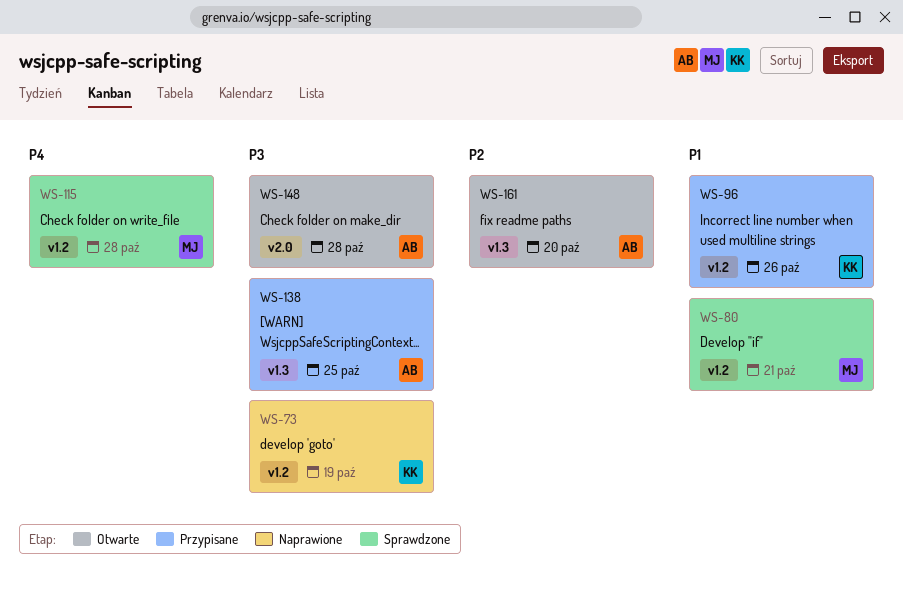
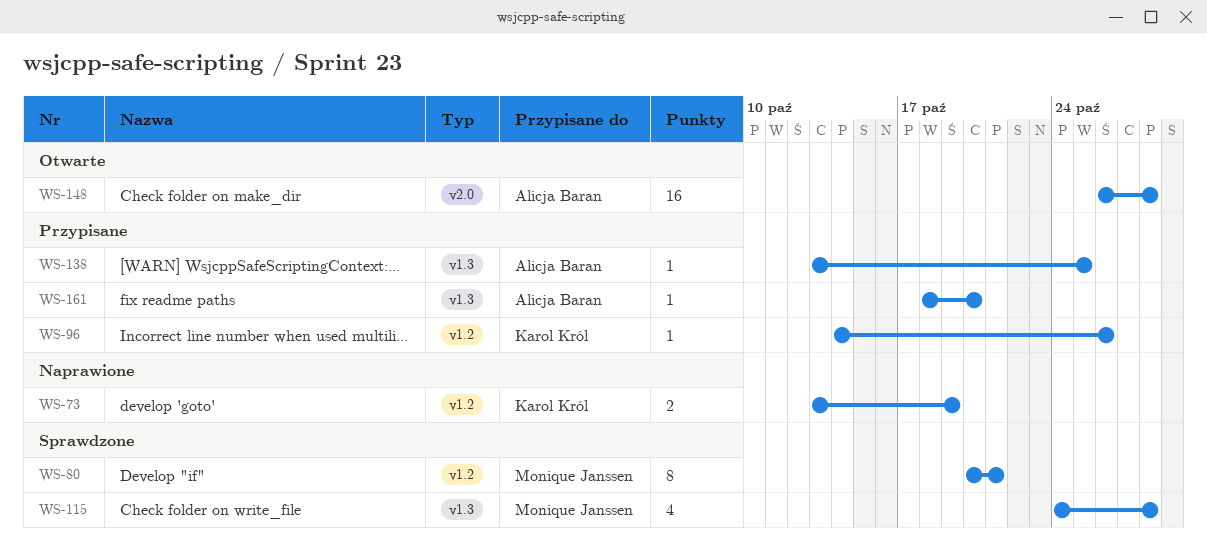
WS-115, label: v1.2 -> v1.3
WS-161, status: Otwarte -> Przypisane

